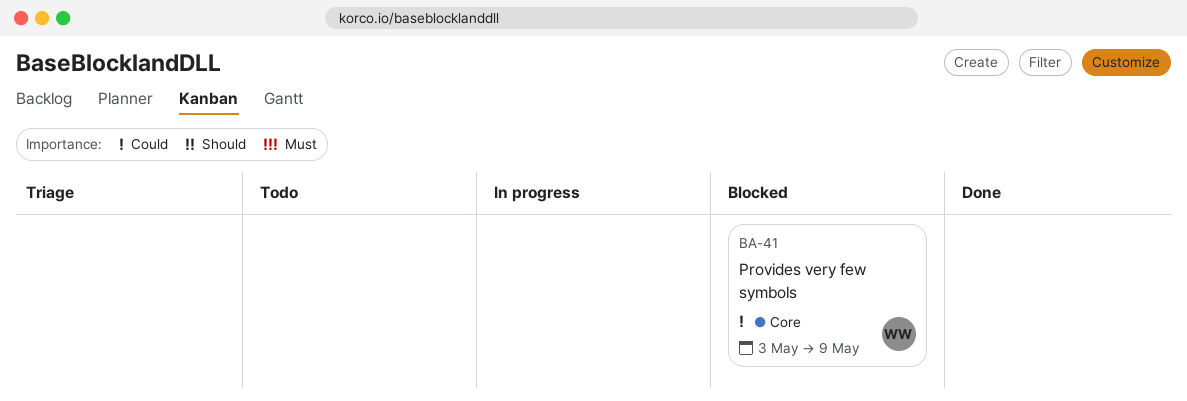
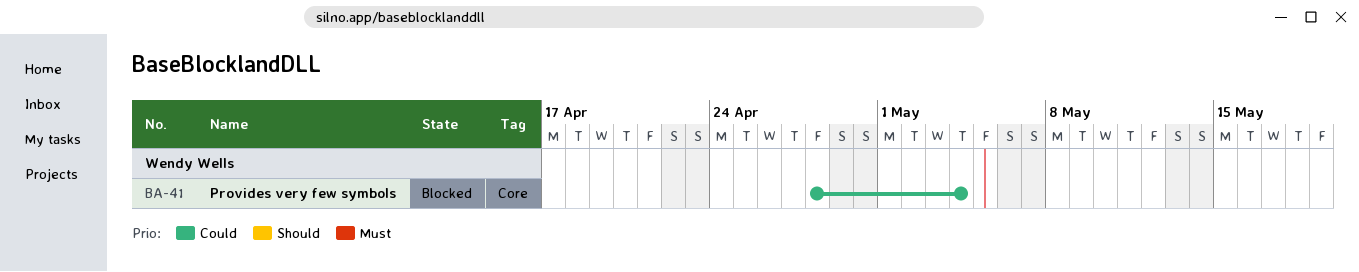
BA-41, start: May 3 -> Apr 28
BA-41, due: May 9 -> May 4

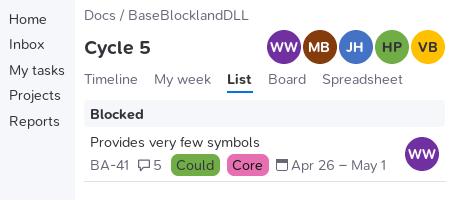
BA-41, start: Apr 28 -> Apr 26
BA-41, due: May 4 -> May 1

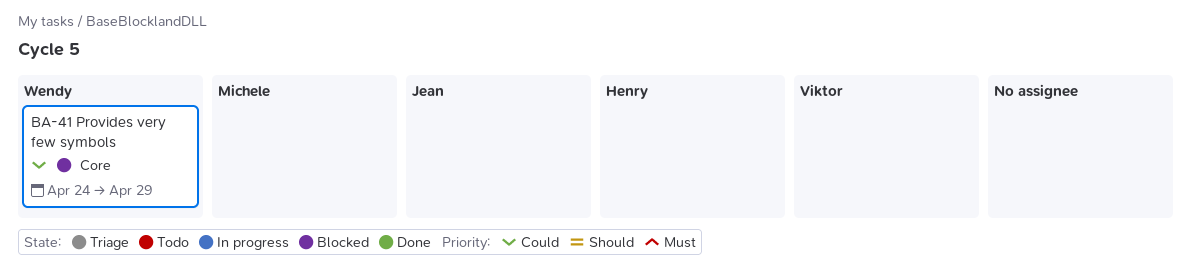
BA-41, start: Apr 26 -> Apr 24
BA-41, due: May 1 -> Apr 29

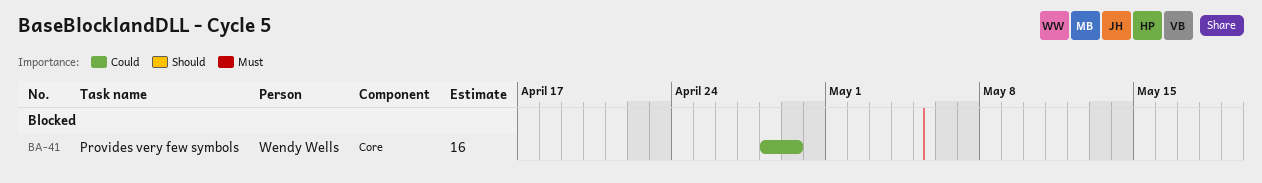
BA-41, start: Apr 24 -> Apr 28

